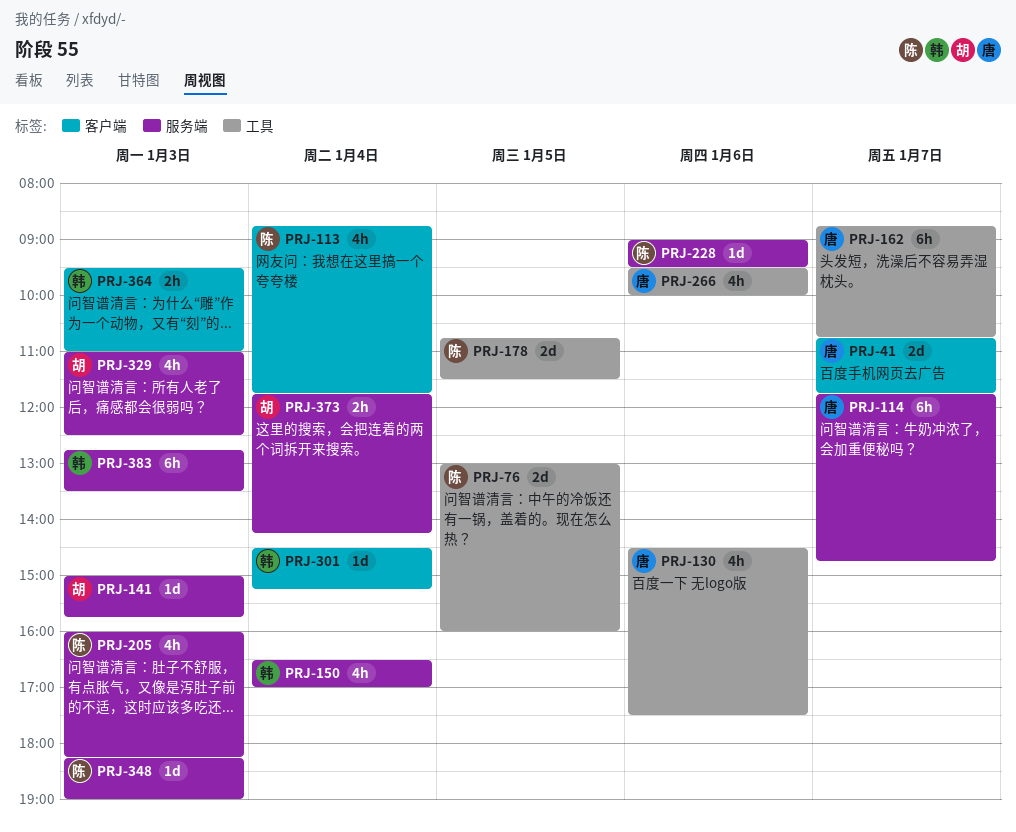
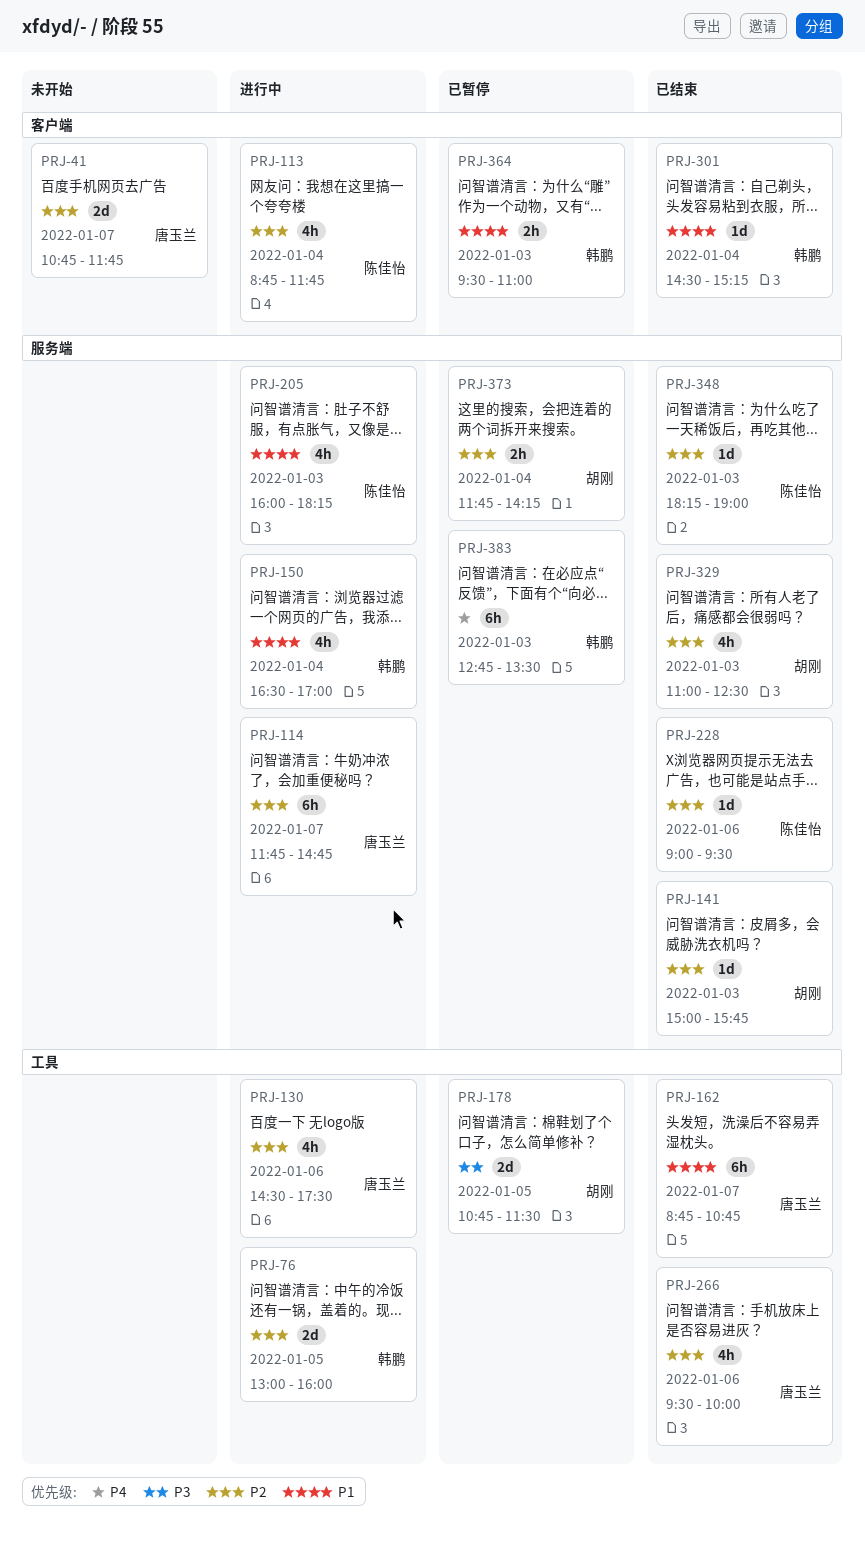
PRJ-76, owner: 陈佳怡 -> 韩鹏
PRJ-178, owner: 陈佳怡 -> 胡刚

